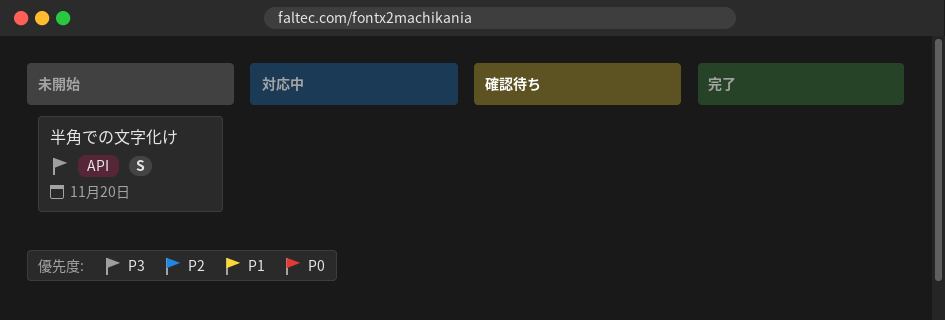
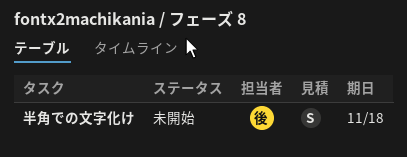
半角での文字化け, due: Nov 20 -> Nov 18

